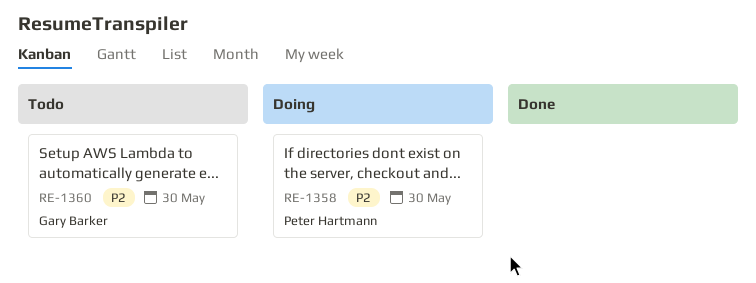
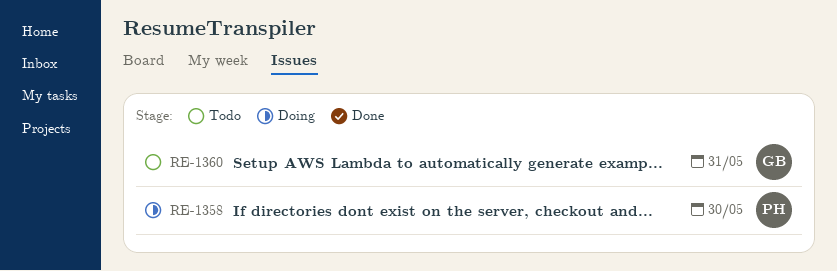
RE-1360, due: May 30 -> May 31

